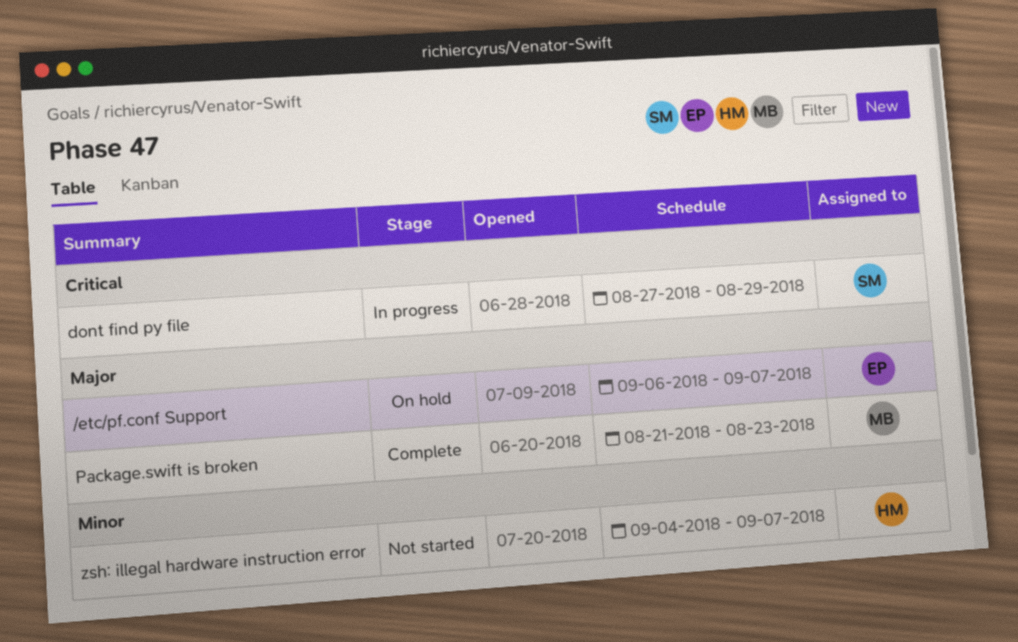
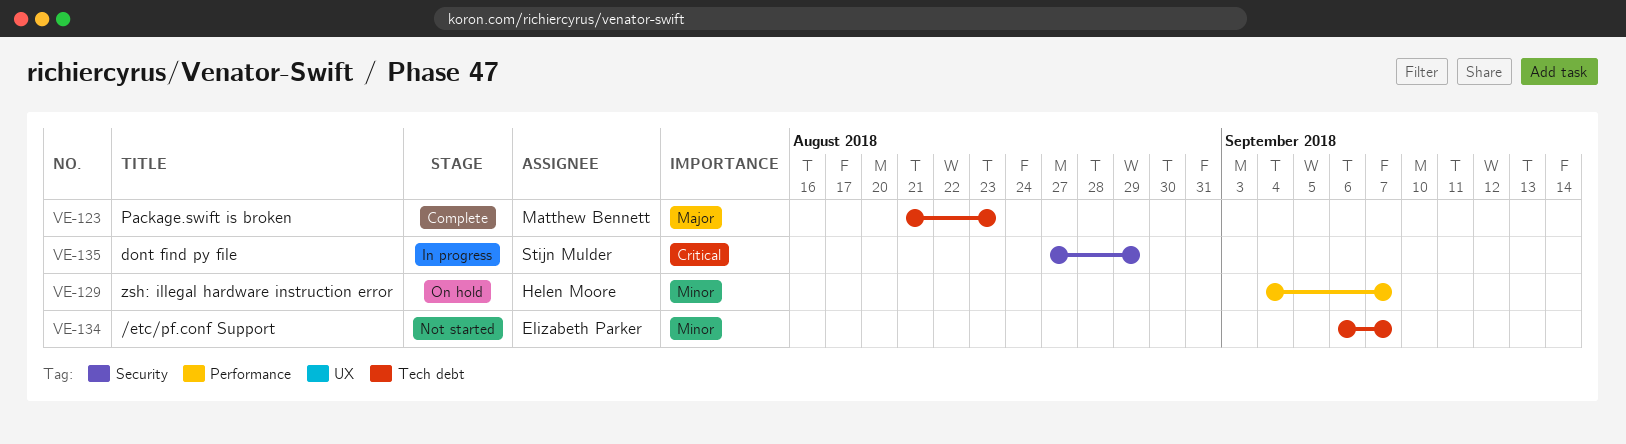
/etc/pf.conf Support, status: On hold -> Not started
/etc/pf.conf Support, priority: Major -> Minor
zsh: illegal hardware instruction error, status: Not started -> On hold

